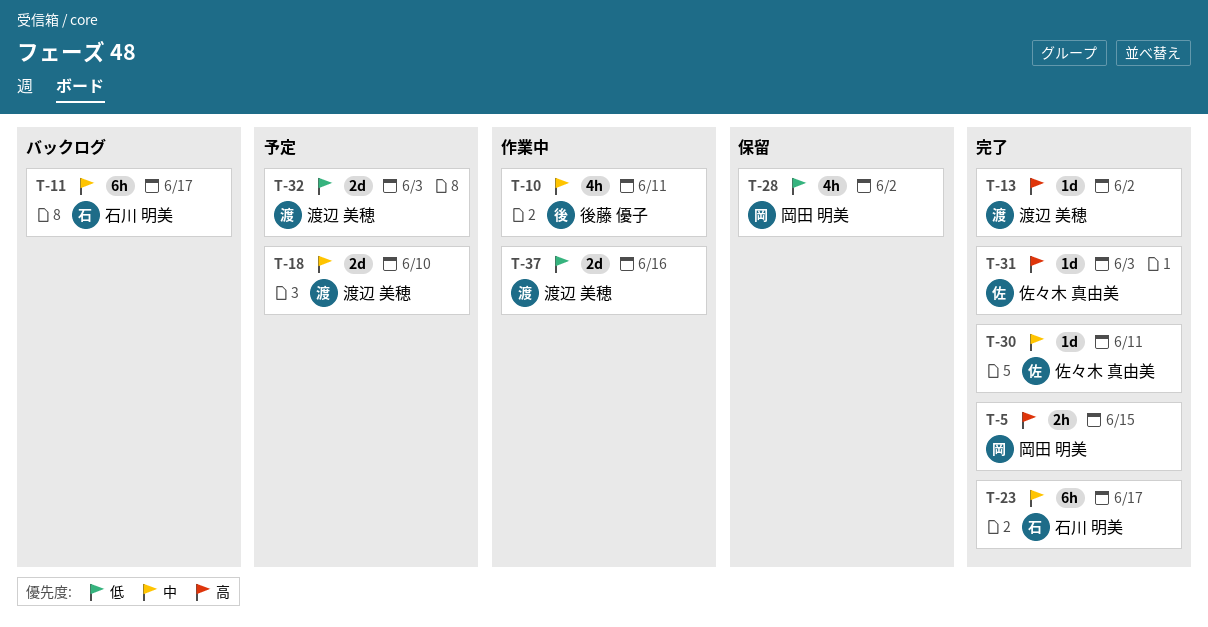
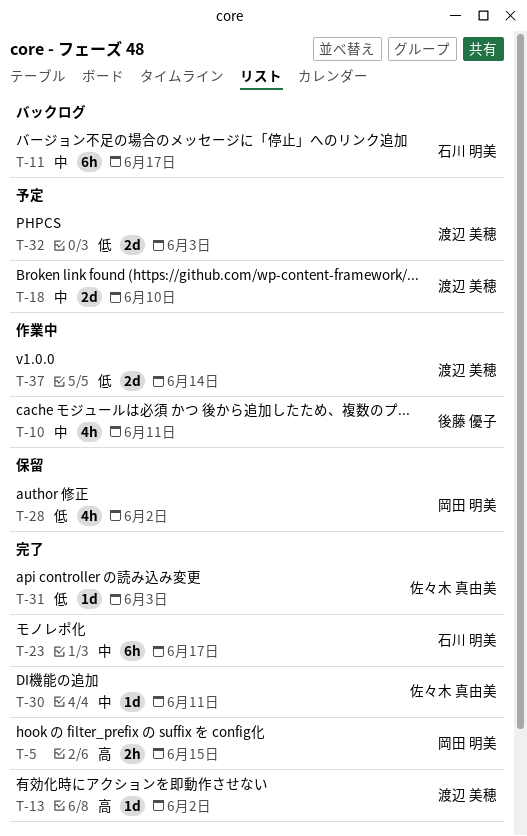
T-31, priority: 高 -> 低
T-37, due: Jun 16 -> Jun 14

